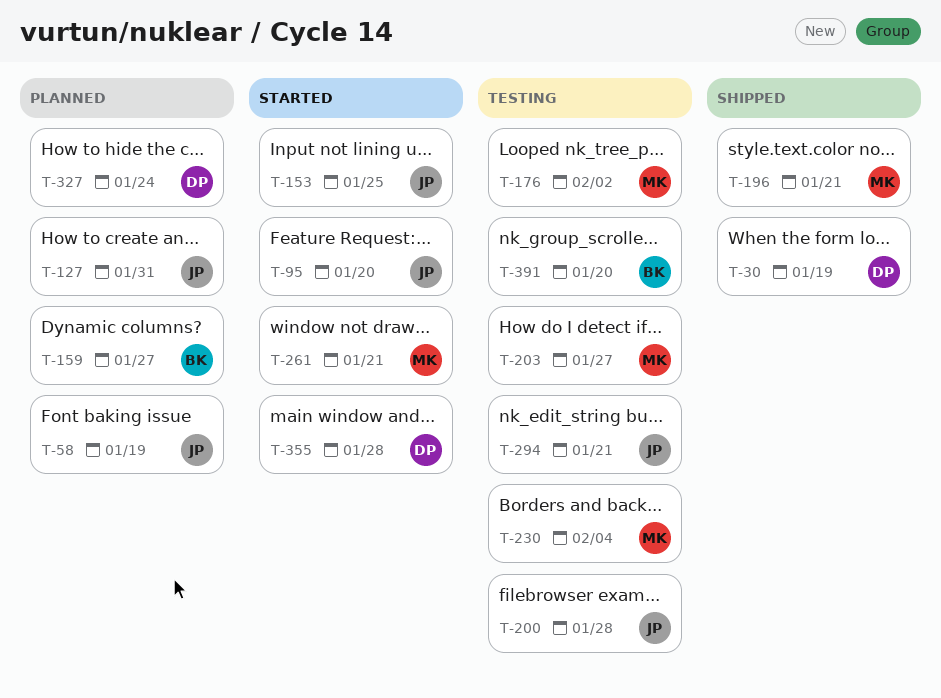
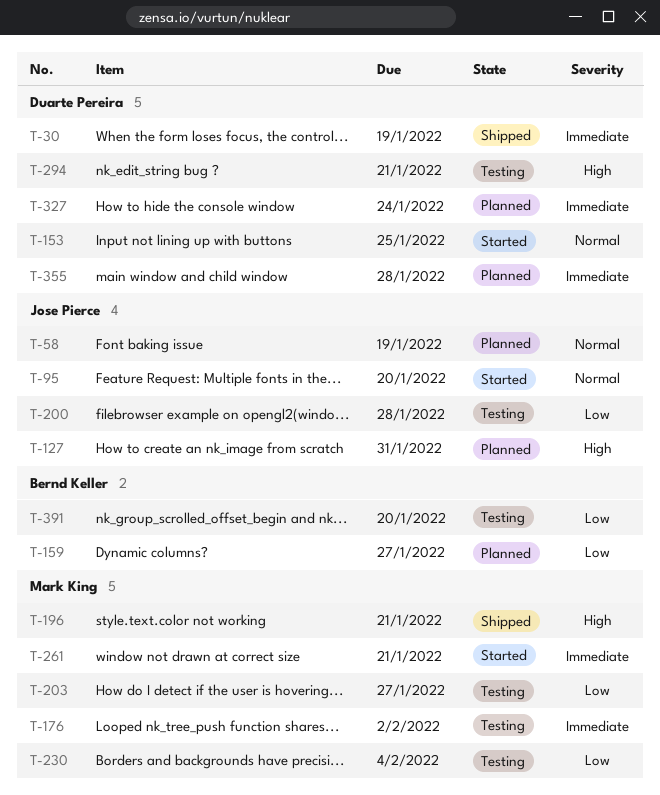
T-153, owner: Jose Pierce -> Duarte Pereira
T-294, owner: Jose Pierce -> Duarte Pereira
T-355, status: Started -> Planned

